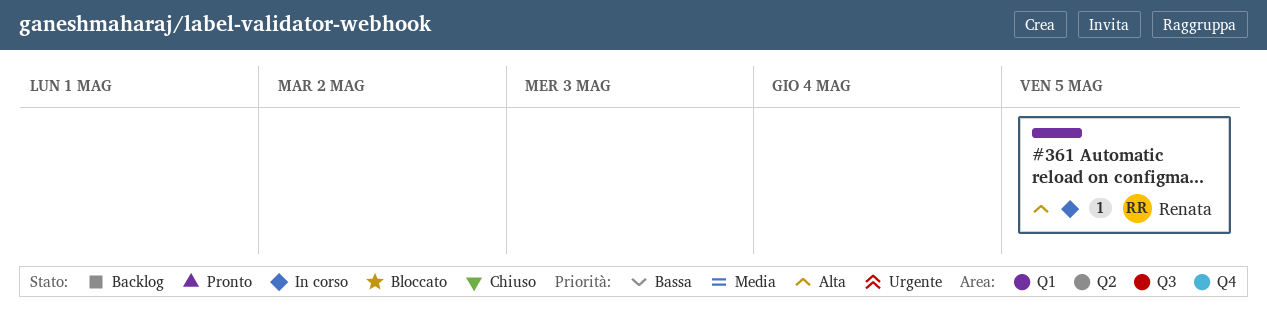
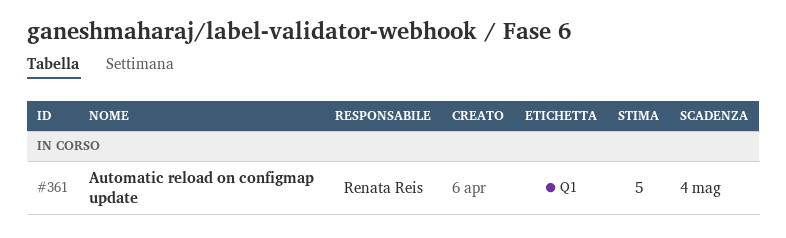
#361, estimate: 1 -> 5
#361, due: May 5 -> May 4

